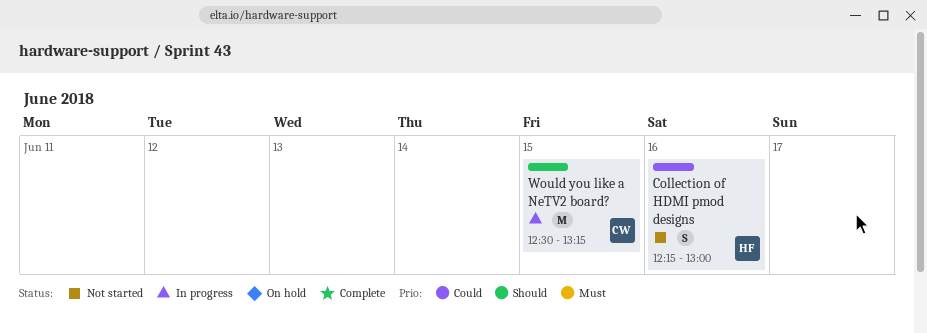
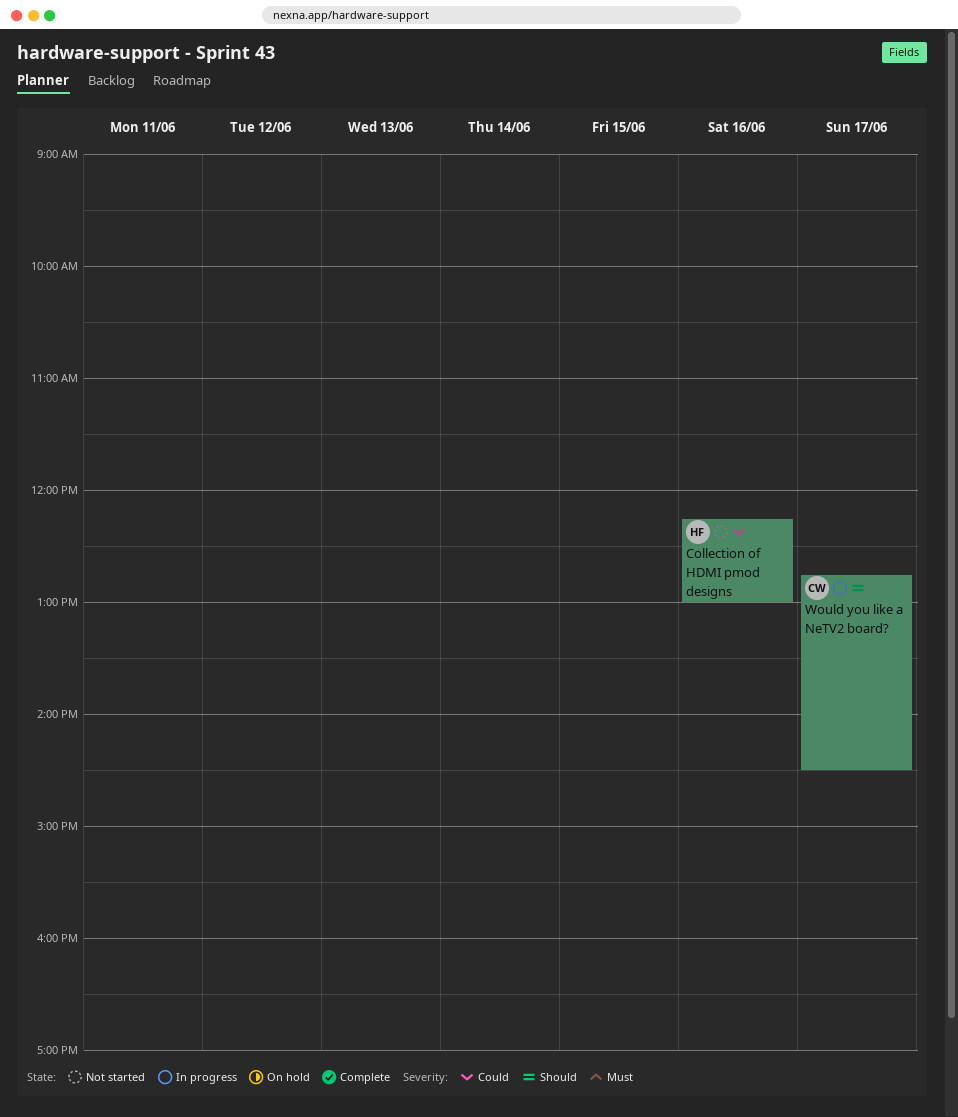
Would you like a NeTV2 board?, day: Jun 15 -> Jun 17
Would you like a NeTV2 board?, begins: 12:30 -> 12:45
Would you like a NeTV2 board?, ends: 13:15 -> 14:30

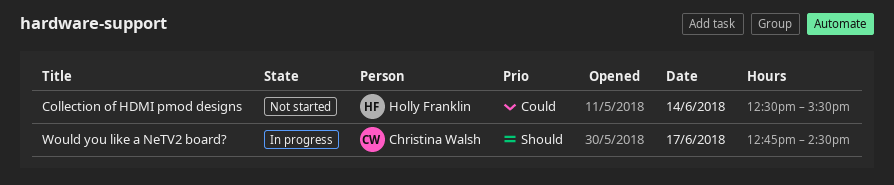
Collection of HDMI pmod designs, day: Jun 16 -> Jun 14
Collection of HDMI pmod designs, begins: 12:15 -> 12:30
Collection of HDMI pmod designs, ends: 13:00 -> 15:30

